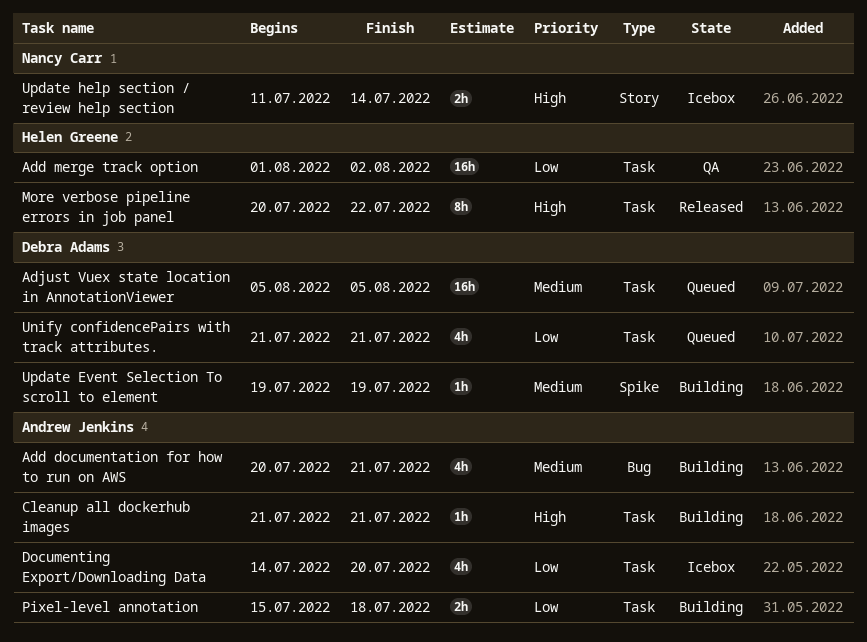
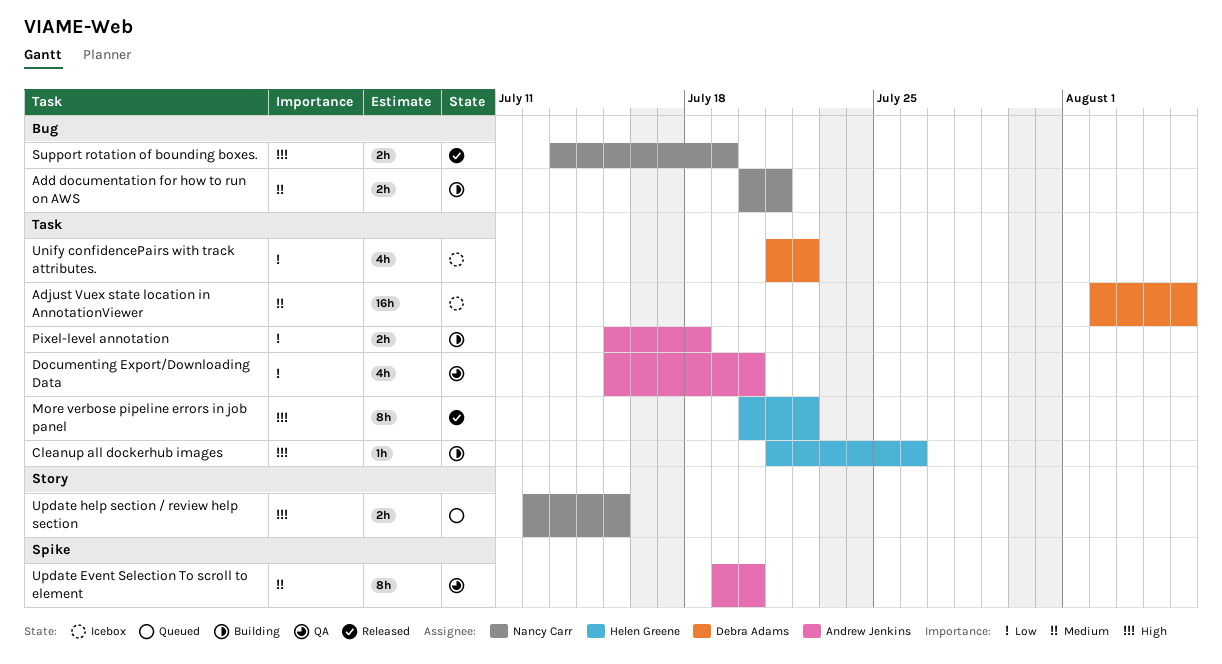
Add documentation for how to run on AWS, owner: Andrew Jenkins -> Nancy Carr
Add documentation for how to run on AWS, estimate: 4h -> 2h
Add merge track option: present -> none
Adjust Vuex state location in AnnotationViewer, status: Queued -> Icebox
Adjust Vuex state location in AnnotationViewer, start: Aug 5 -> Aug 2
Cleanup all dockerhub images, owner: Andrew Jenkins -> Helen Greene
Cleanup all dockerhub images, due: Jul 21 -> Jul 26
Documenting Export/Downloading Data, status: Icebox -> QA
Documenting Export/Downloading Data, start: Jul 14 -> Jul 15
Support rotation of bounding boxes.: none -> present
Unify confidencePairs with track attributes., status: Queued -> Icebox
Unify confidencePairs with track attributes., due: Jul 21 -> Jul 22
Update Event Selection To scroll to element, status: Building -> QA
Update Event Selection To scroll to element, owner: Debra Adams -> Andrew Jenkins
Update Event Selection To scroll to element, estimate: 1h -> 8h
Update Event Selection To scroll to element, due: Jul 19 -> Jul 20
Update help section / review help section, status: Icebox -> Queued
Update help section / review help section, start: Jul 11 -> Jul 12
Update help section / review help section, due: Jul 14 -> Jul 15

